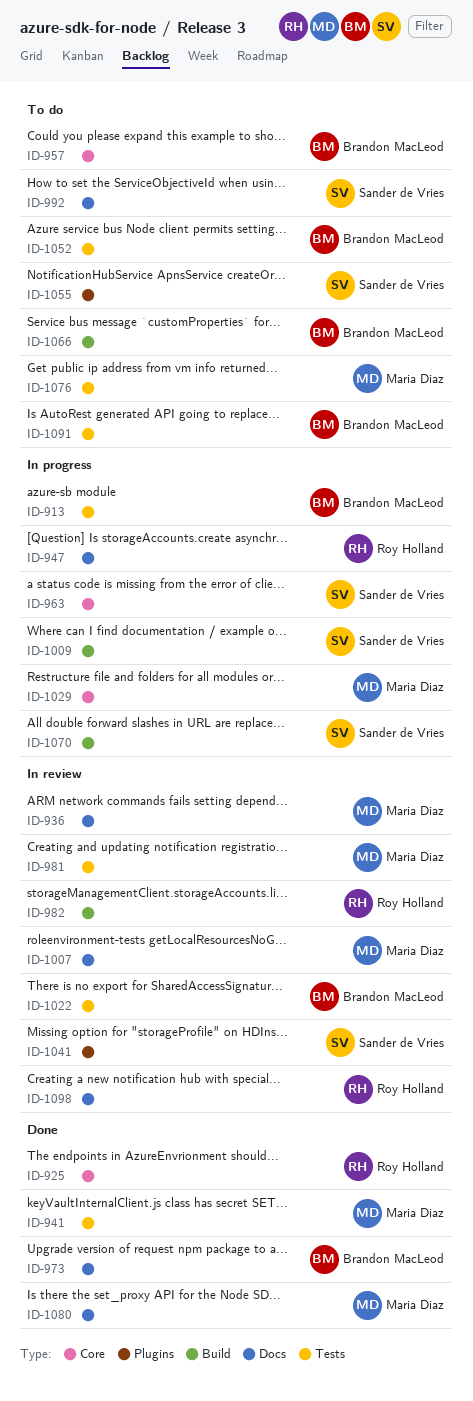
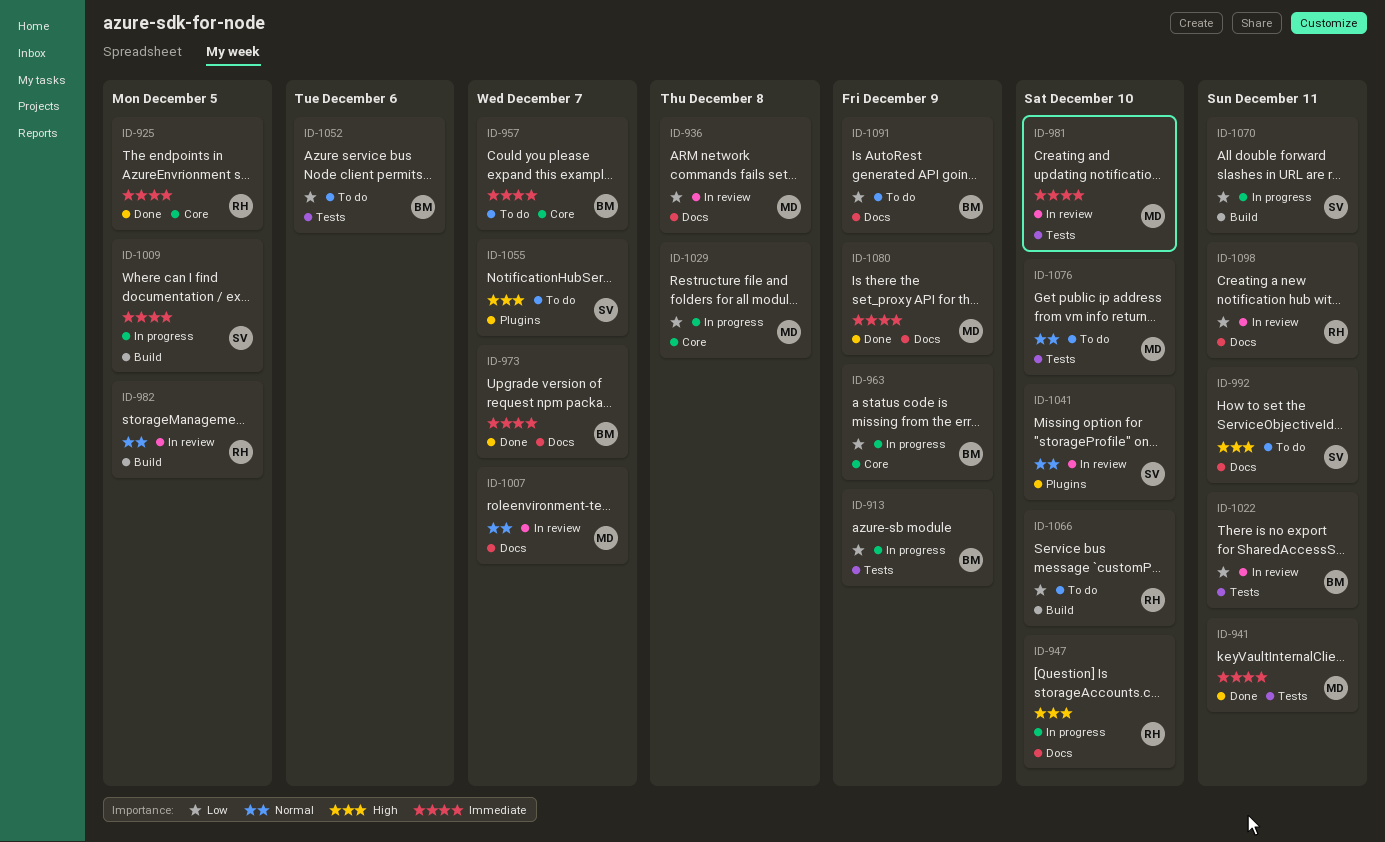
ID-963, owner: Sander de Vries -> Brandon MacLeod
ID-1066, owner: Brandon MacLeod -> Roy Holland
ID-1091, label: Tests -> Docs

